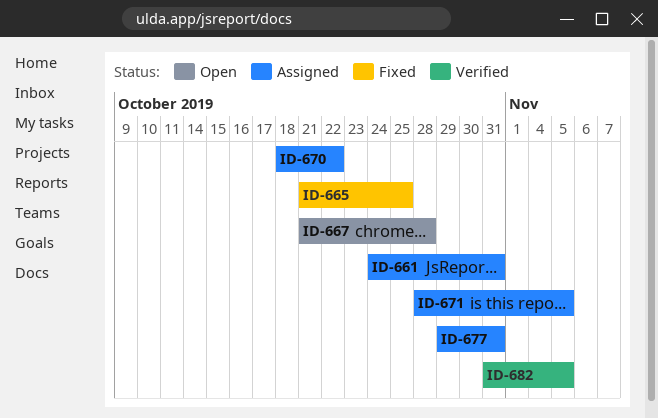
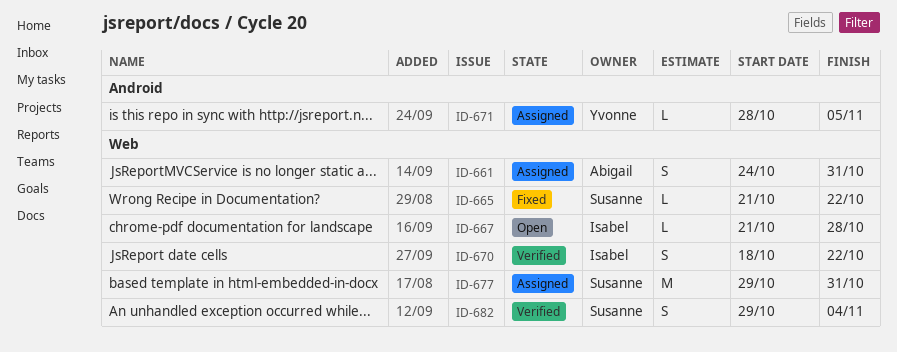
ID-665, due: Oct 25 -> Oct 22
ID-670, status: Assigned -> Verified
ID-682, start: Oct 31 -> Oct 29
ID-682, due: Nov 5 -> Nov 4

